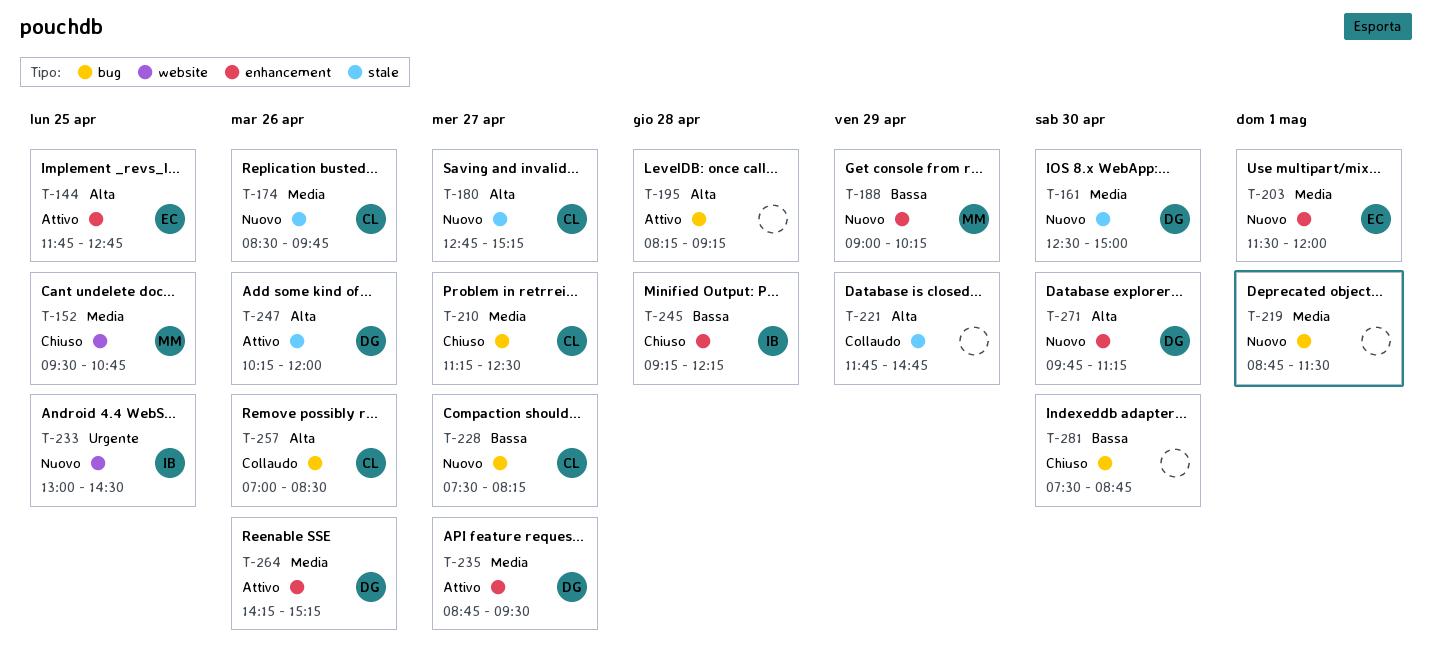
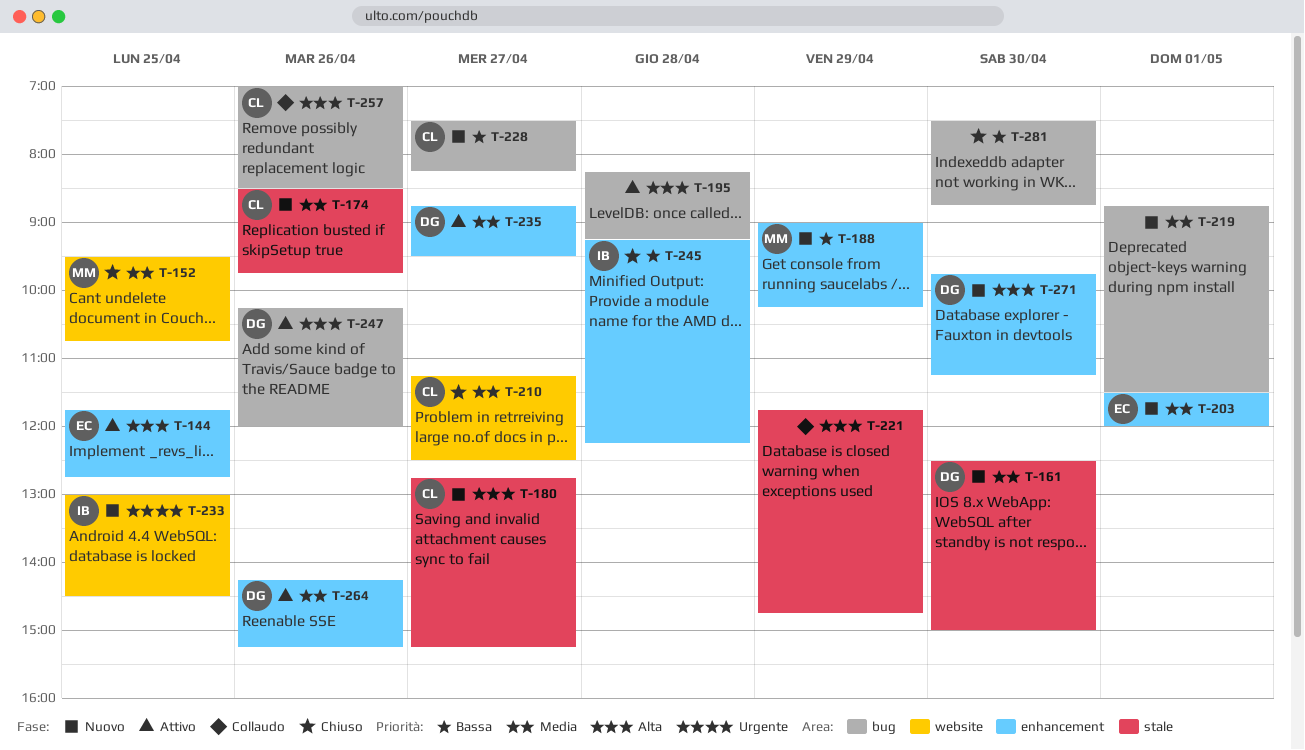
T-210, label: bug -> website
T-247, label: stale -> bug

